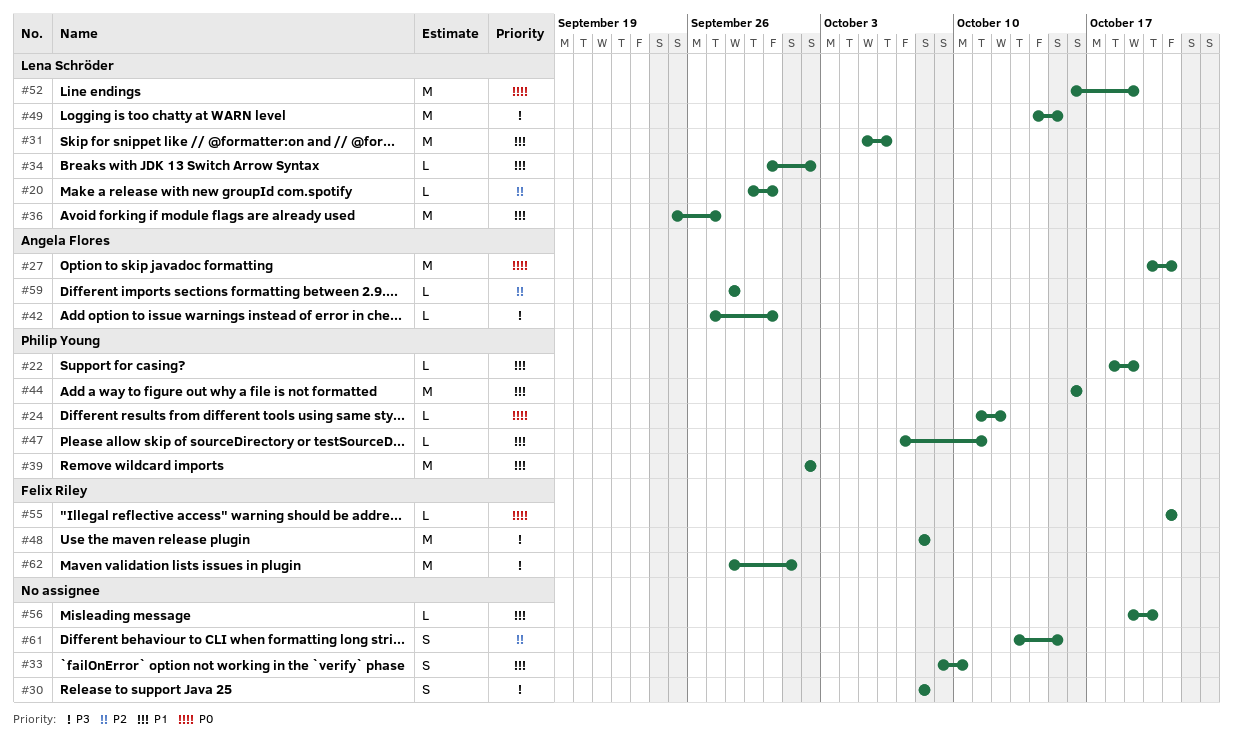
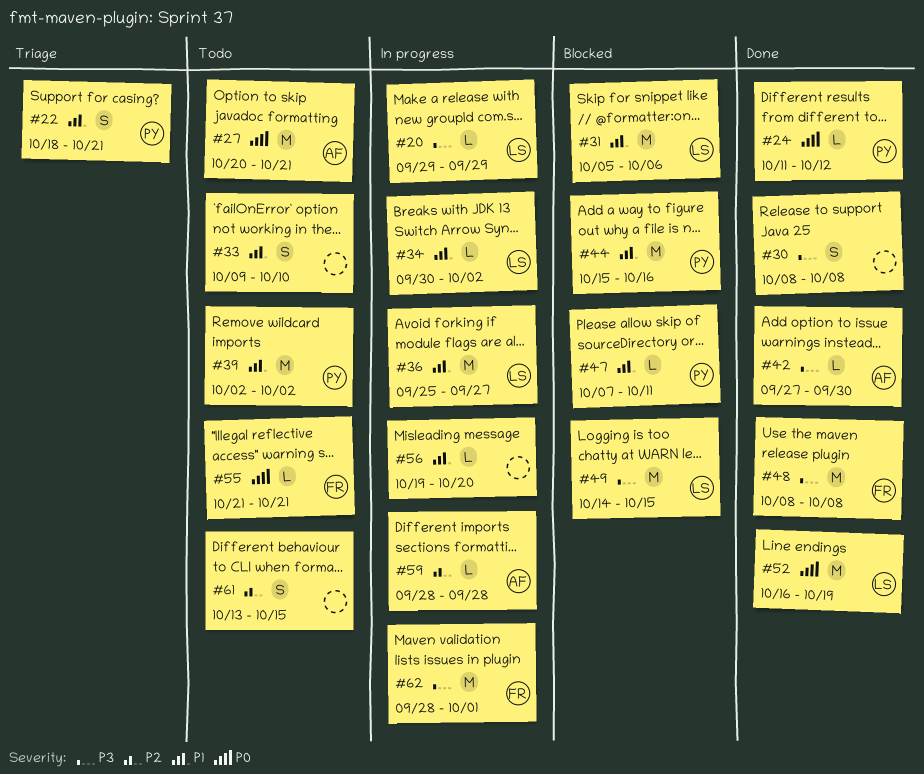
#20, priority: P2 -> P3
#20, due: Sep 30 -> Sep 29
#22, estimate: L -> S
#22, due: Oct 19 -> Oct 21
#44, start: Oct 16 -> Oct 15

